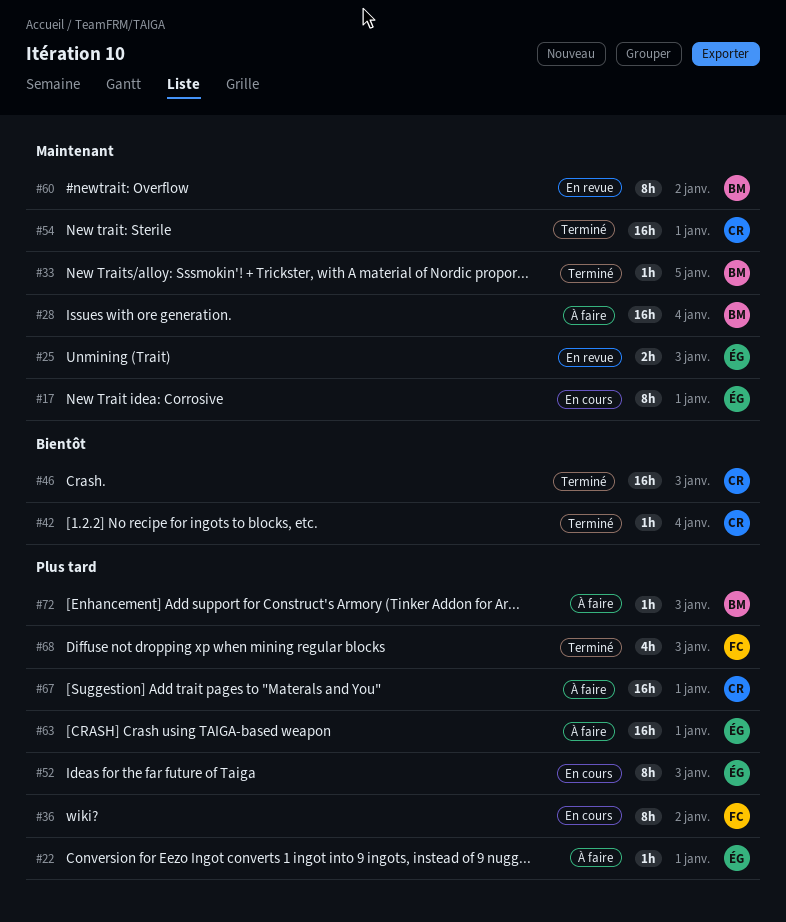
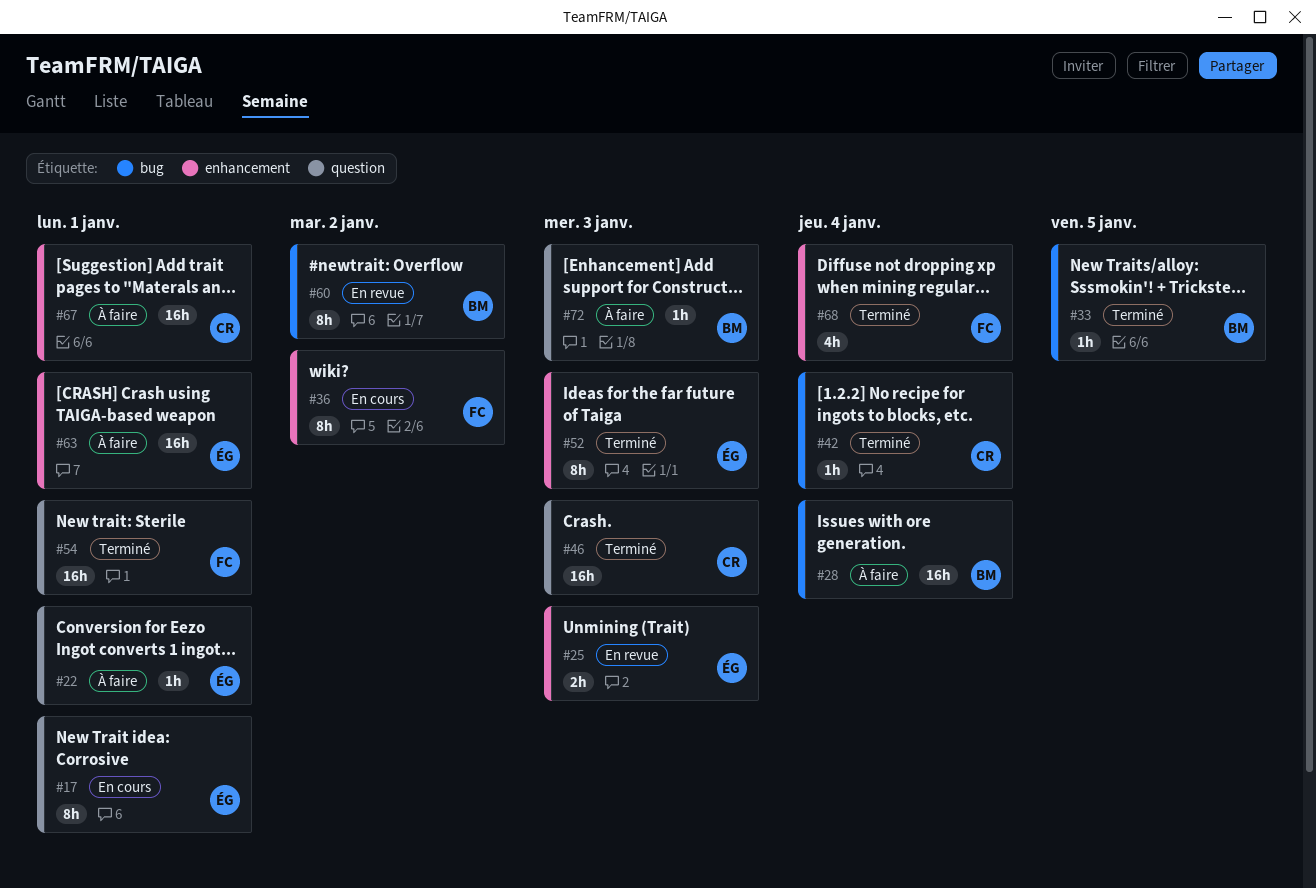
#52, status: En cours -> Terminé
#54, owner: CR -> FC
#68, due: Jan 3 -> Jan 4

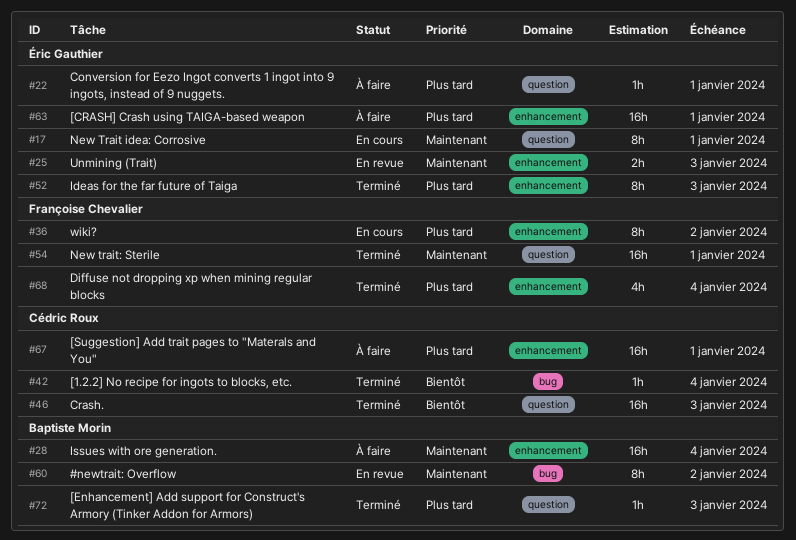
#28, label: bug -> enhancement
#33: present -> none
#72, status: À faire -> Terminé

